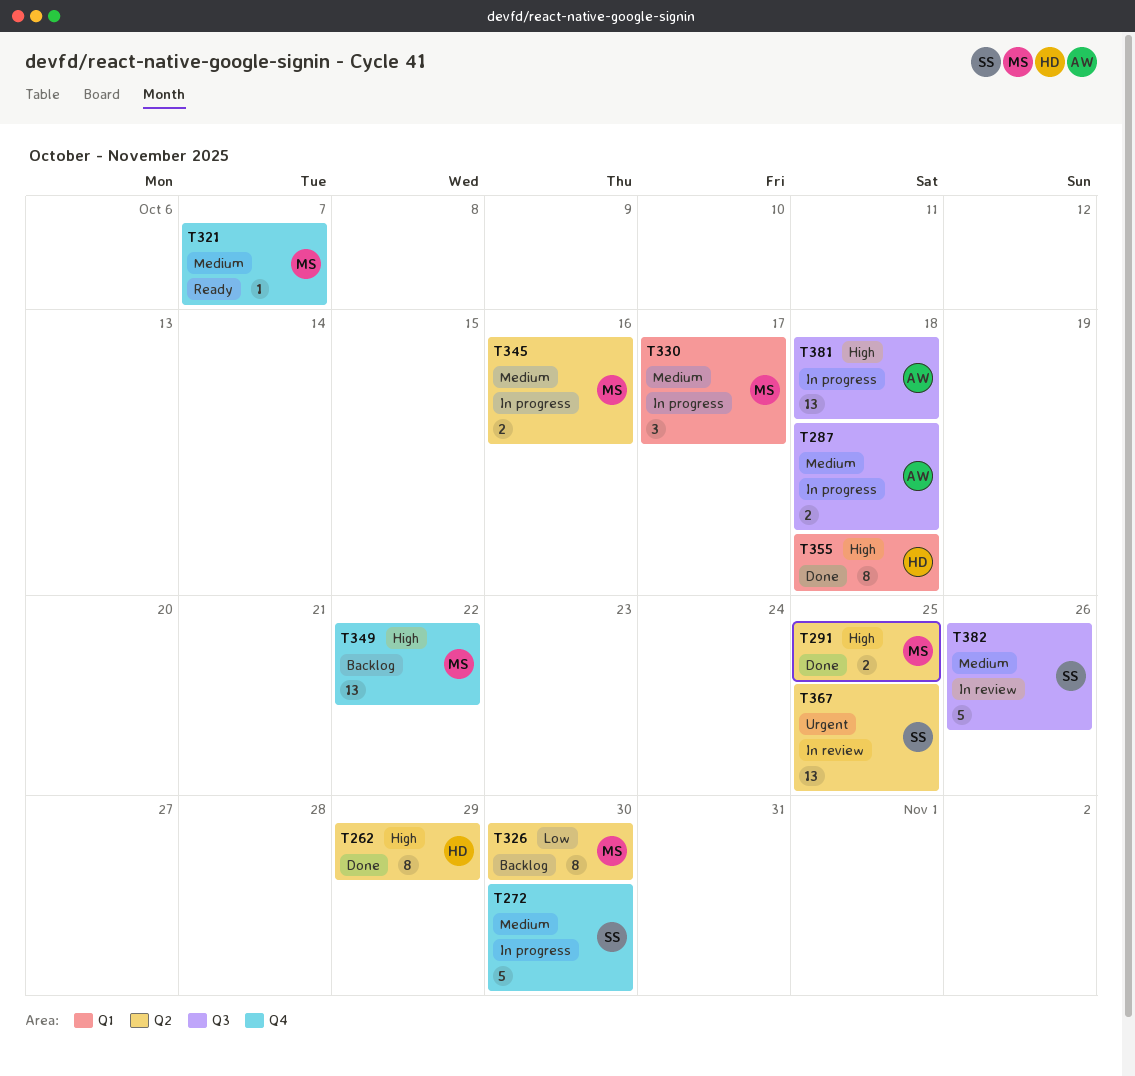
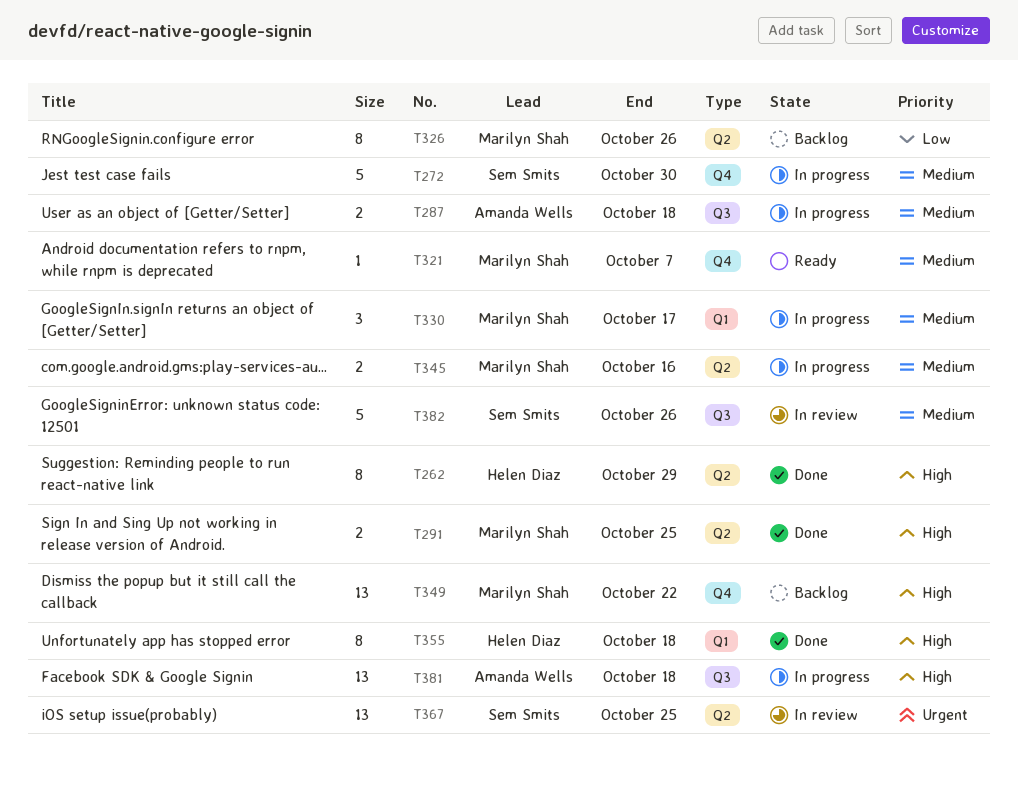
T326, due: Oct 30 -> Oct 26

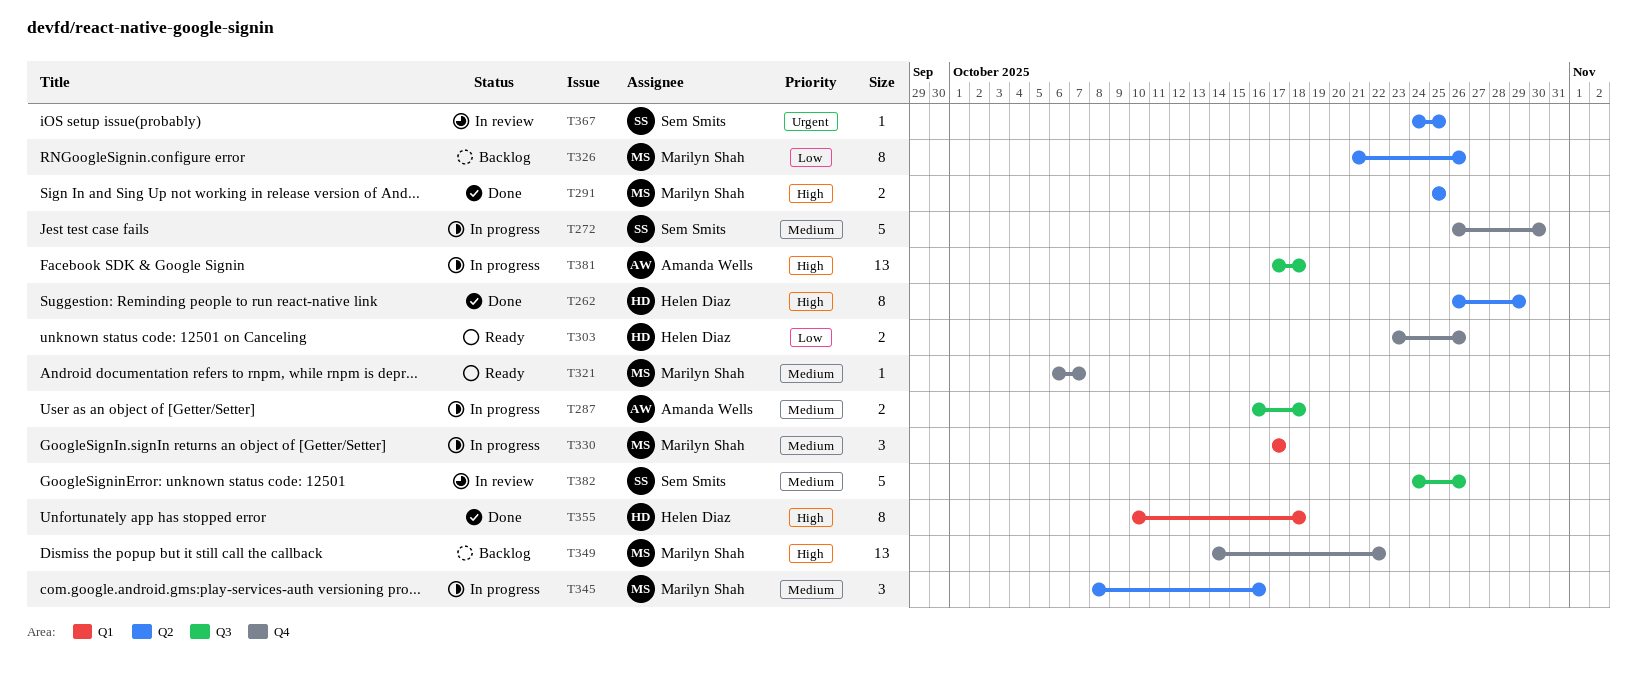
T303: none -> present
T345, estimate: 2 -> 3
T367, estimate: 13 -> 1

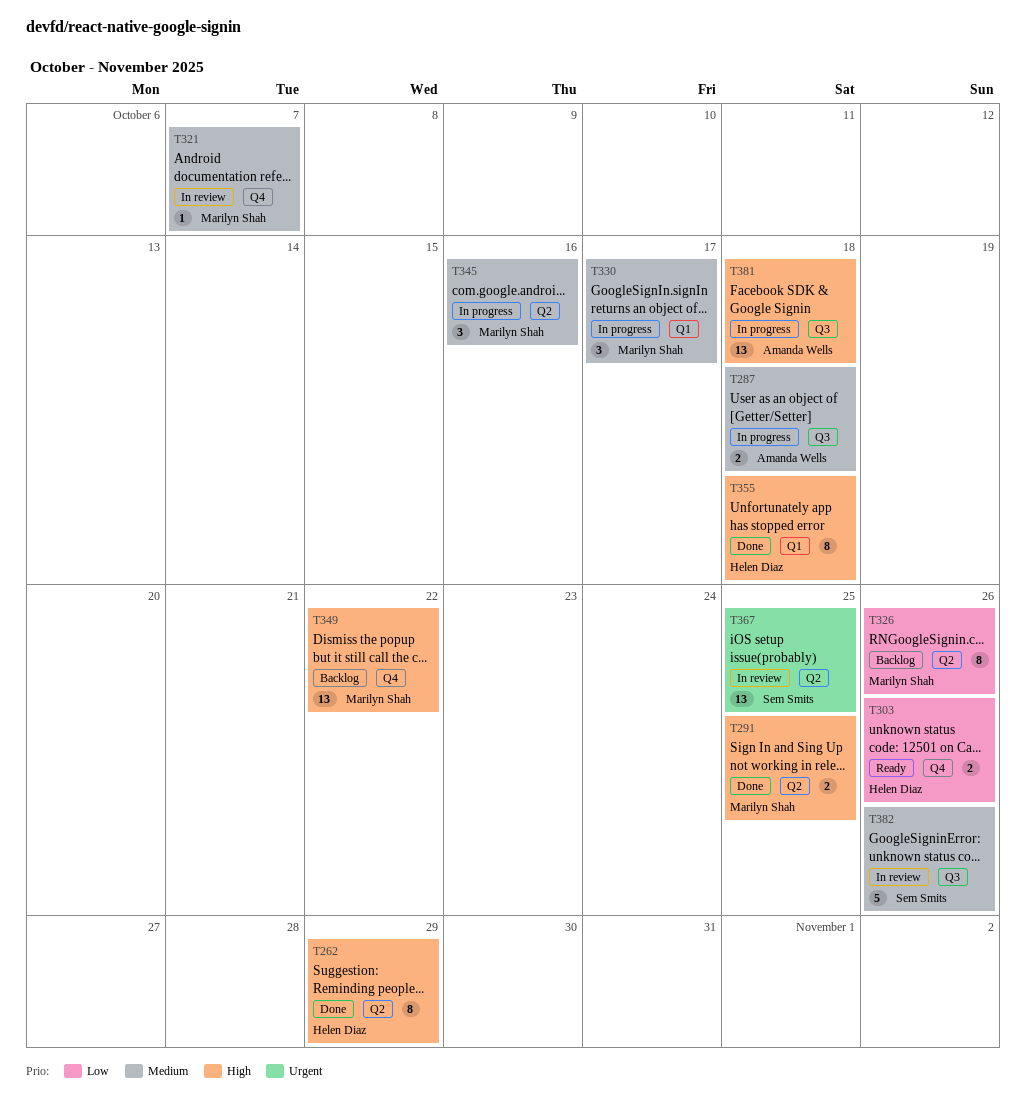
T272: present -> none
T321, status: Ready -> In review
T367, estimate: 1 -> 13

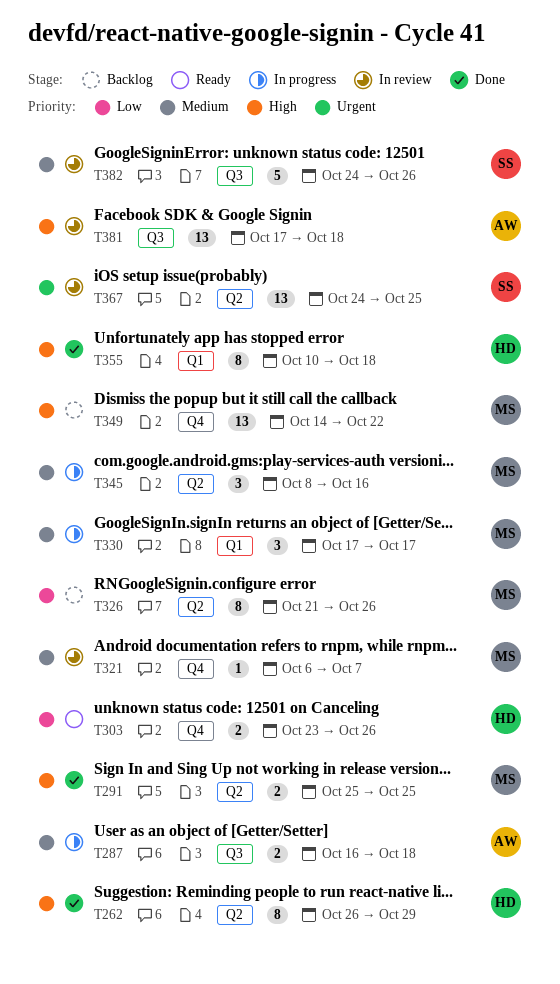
T381, status: In progress -> In review

